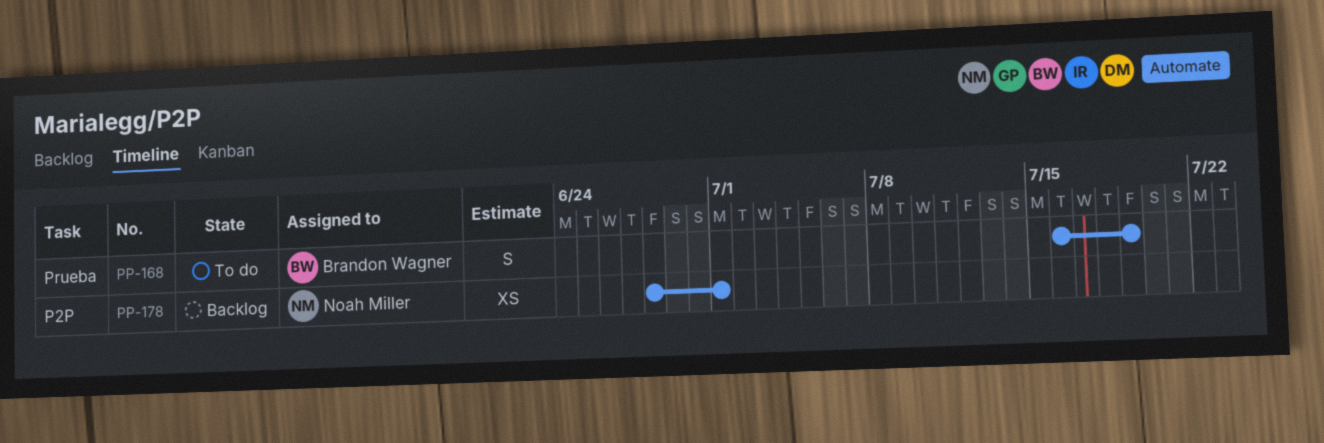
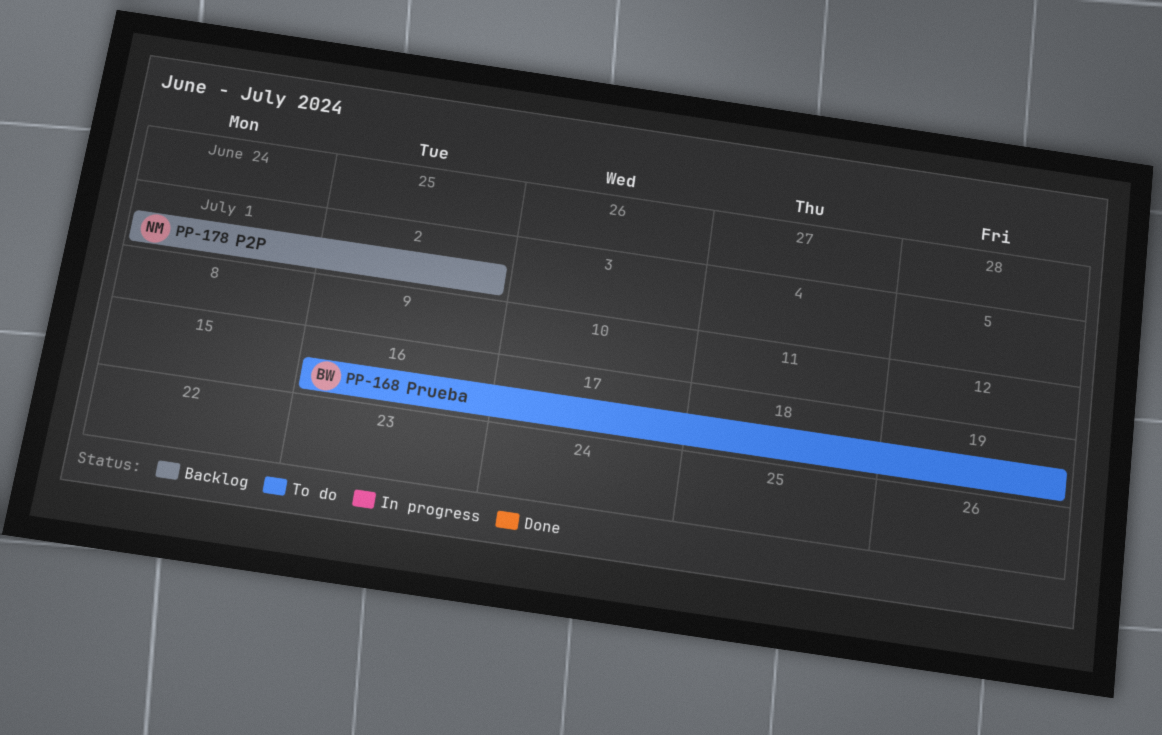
PP-178, start: Jun 28 -> Jul 1
PP-178, due: Jul 1 -> Jul 2

